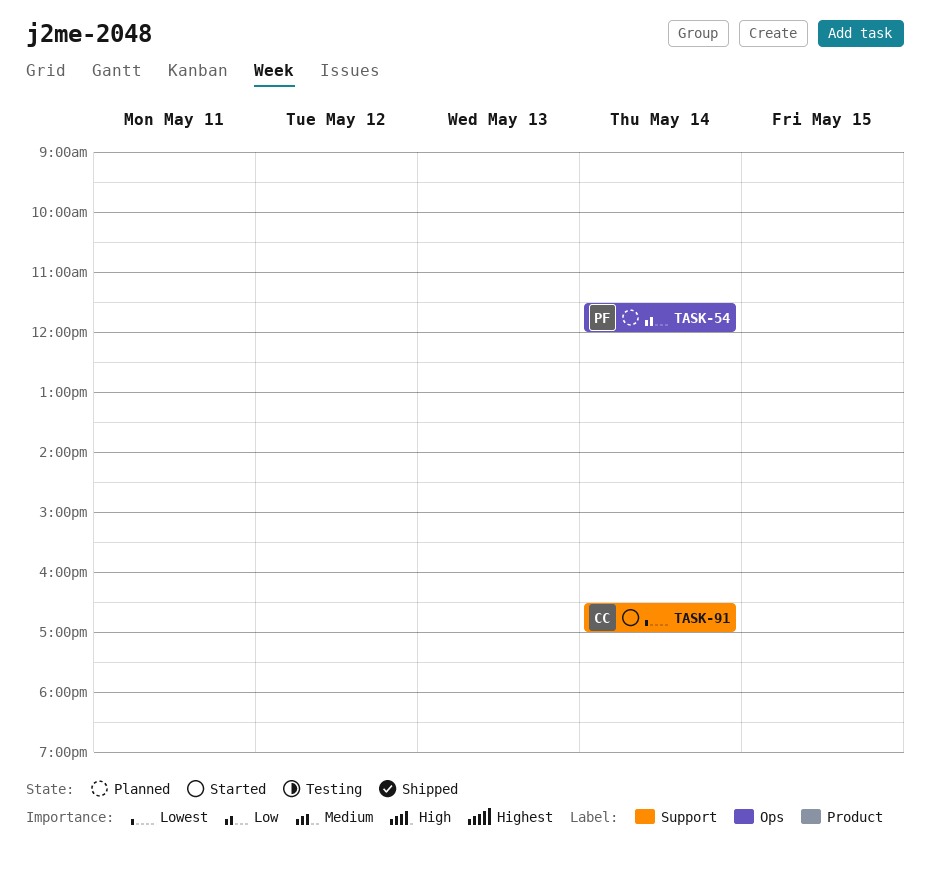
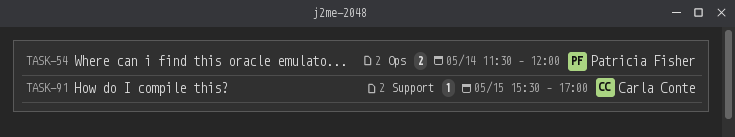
TASK-91, day: May 14 -> May 15
TASK-91, begins: 16:30 -> 15:30

